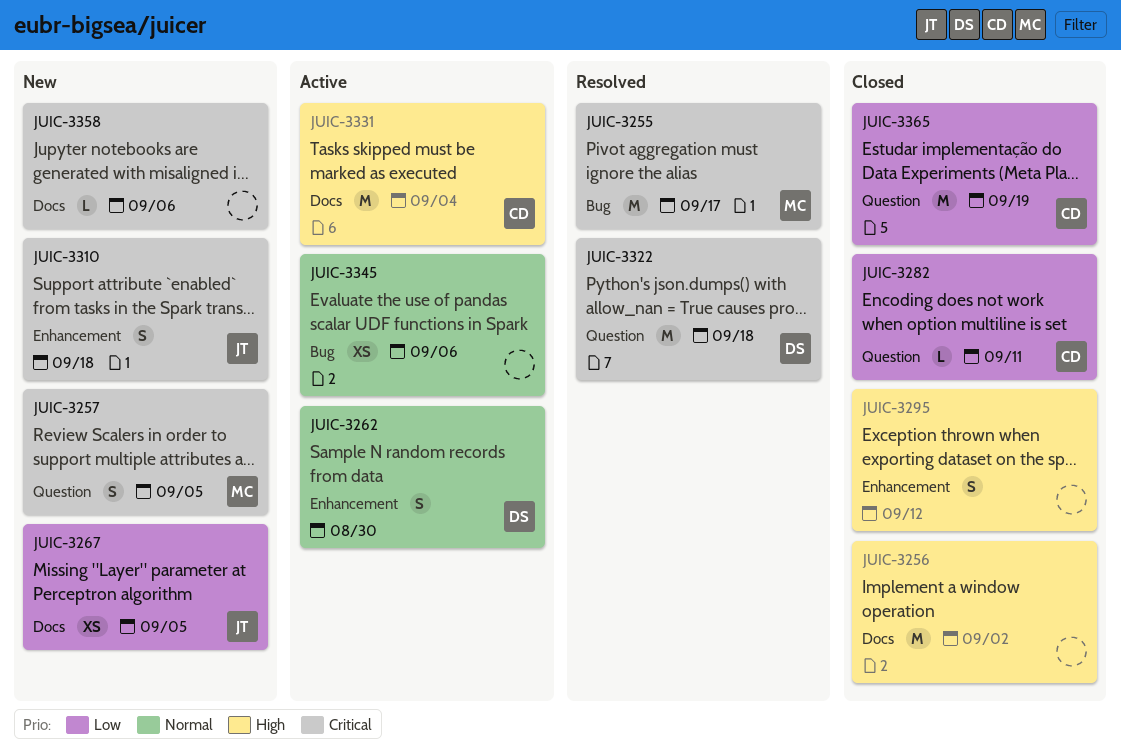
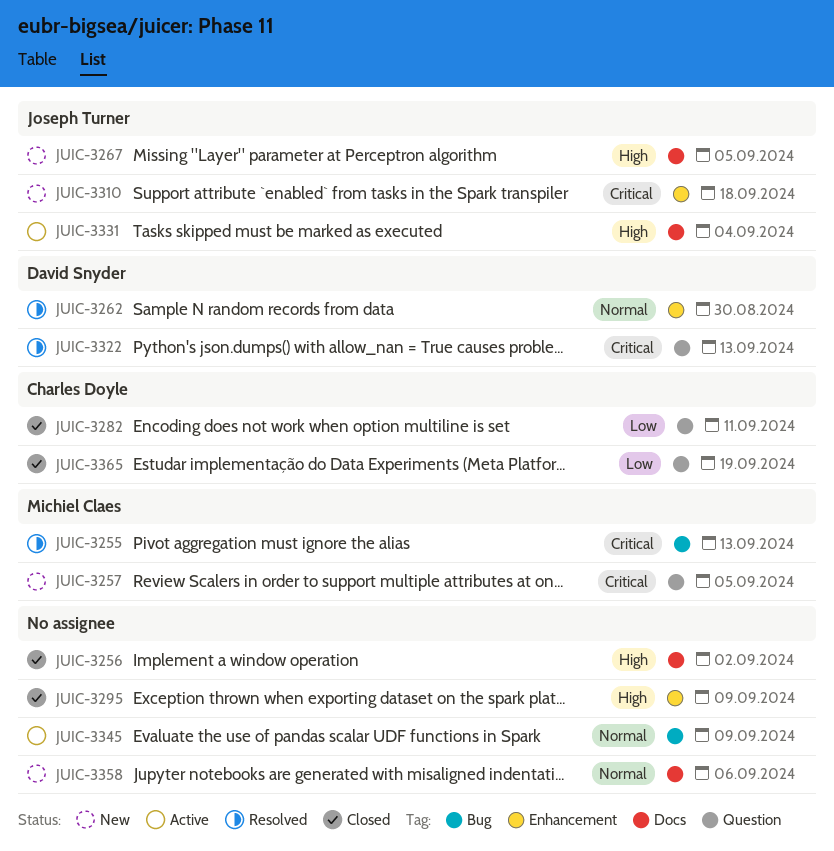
JUIC-3255, due: Sep 17 -> Sep 13
JUIC-3262, status: Active -> Resolved
JUIC-3267, priority: Low -> High
JUIC-3295, due: Sep 12 -> Sep 9
JUIC-3322, due: Sep 18 -> Sep 13
JUIC-3331, owner: Charles Doyle -> Joseph Turner
JUIC-3345, due: Sep 6 -> Sep 9
JUIC-3358, priority: Critical -> Normal

